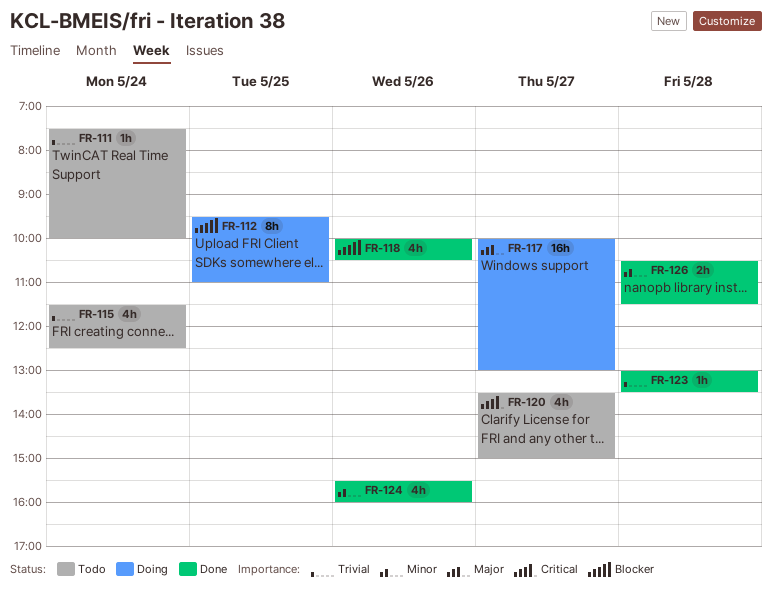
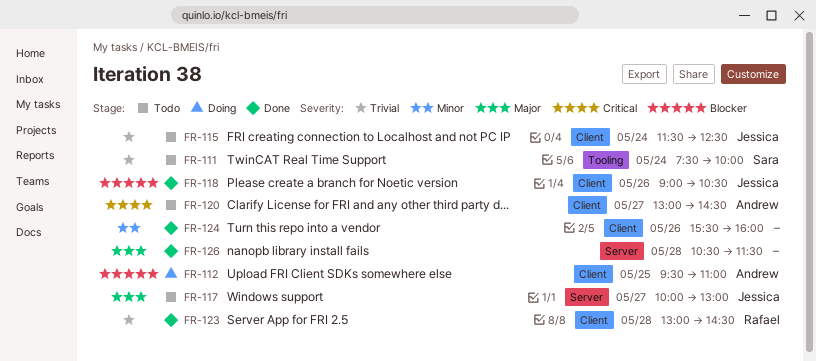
FR-117, status: Doing -> Todo
FR-118, begins: 10:00 -> 09:00
FR-120, begins: 13:30 -> 13:00
FR-120, ends: 15:00 -> 14:30
FR-123, ends: 13:30 -> 14:30
FR-126, priority: Minor -> Major

